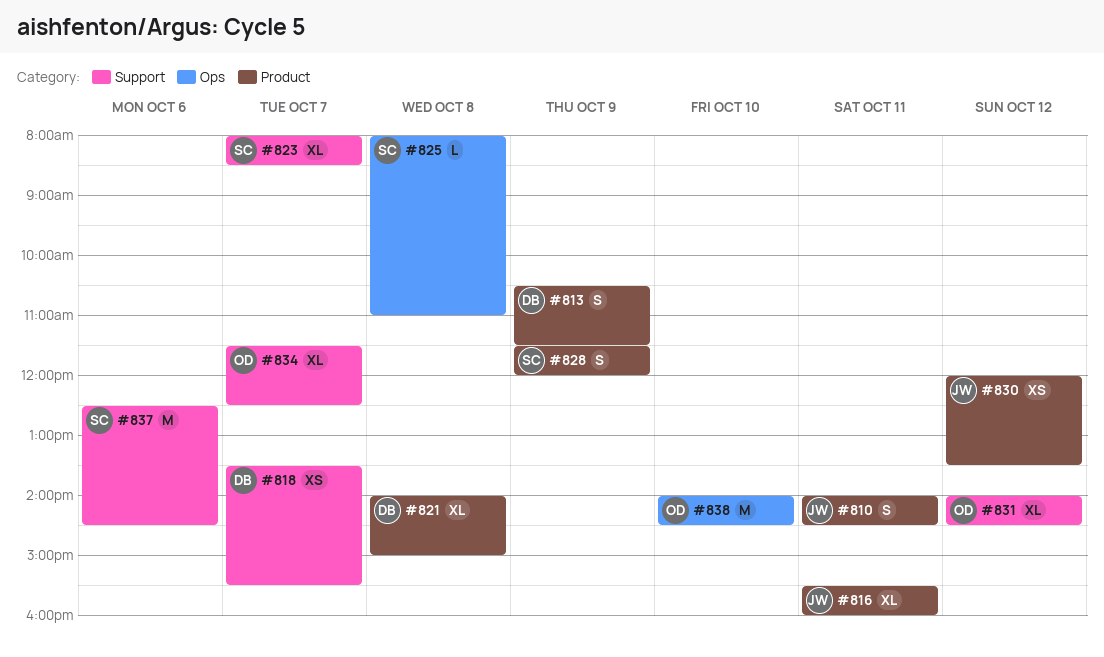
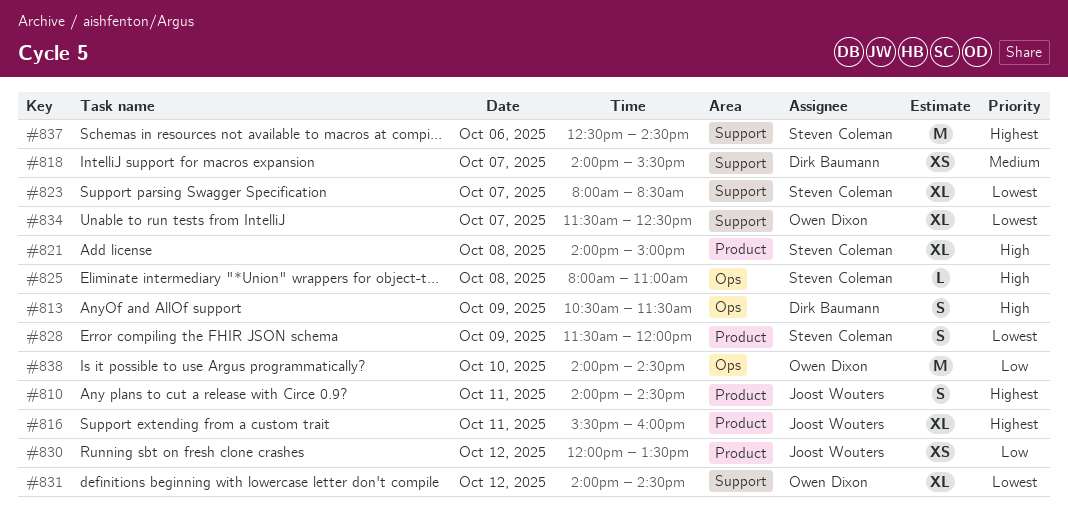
#813, label: Product -> Ops
#818, begins: 13:30 -> 14:00
#821, owner: Dirk Baumann -> Steven Coleman

